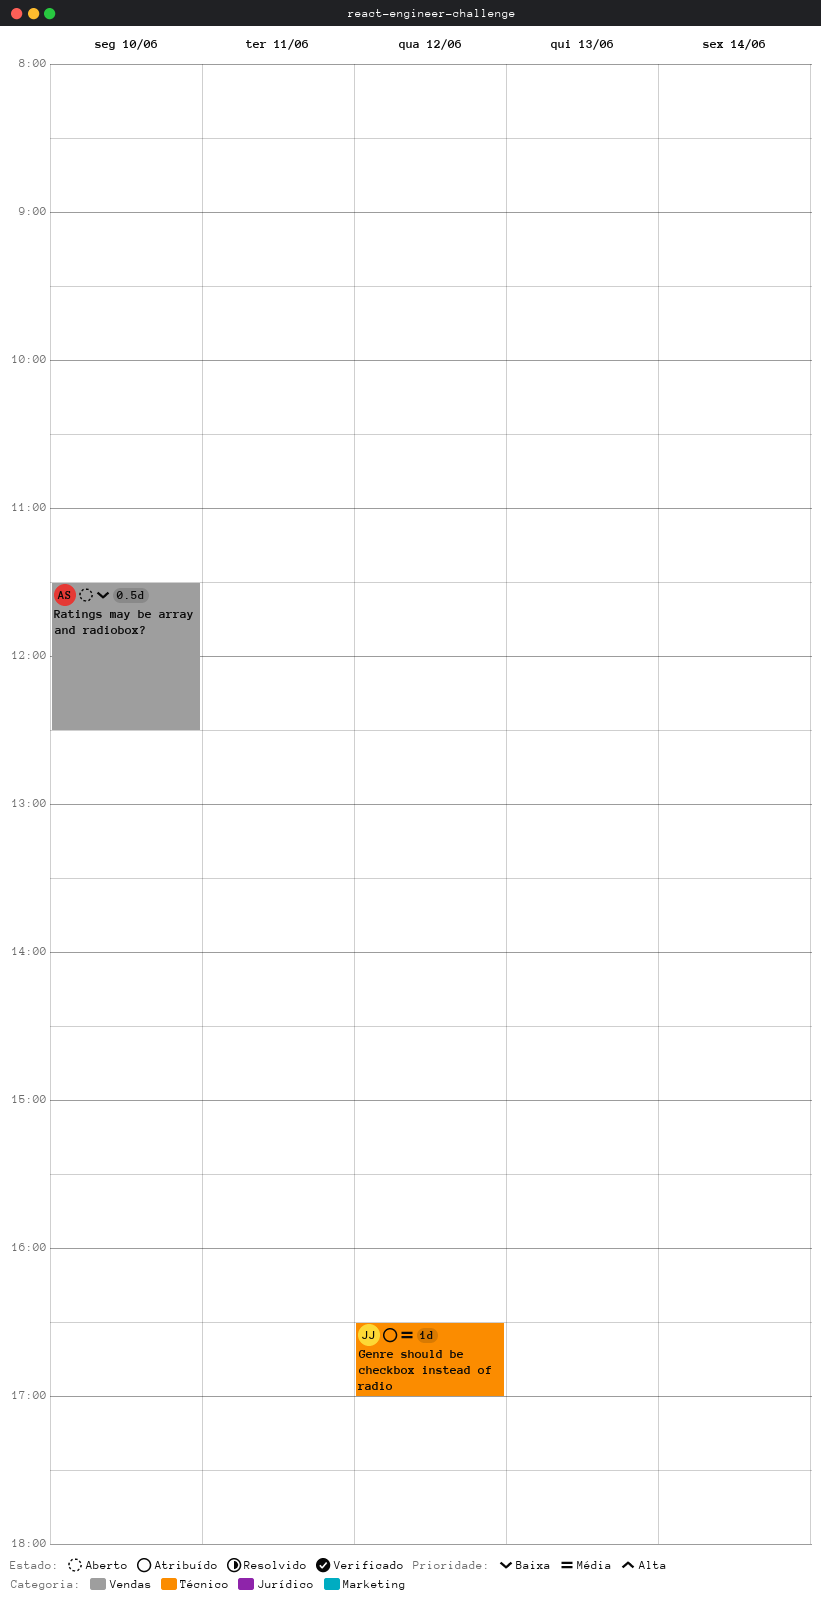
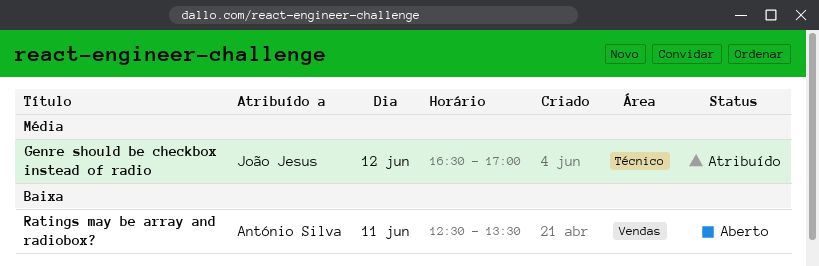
Ratings may be array and radiobox?, day: Jun 10 -> Jun 11
Ratings may be array and radiobox?, begins: 11:30 -> 12:30
Ratings may be array and radiobox?, ends: 12:30 -> 13:30

